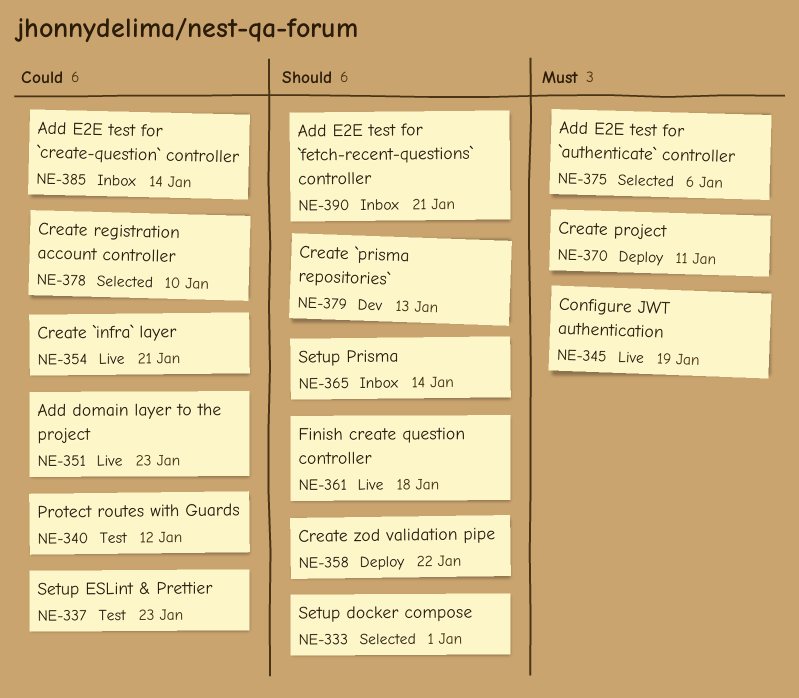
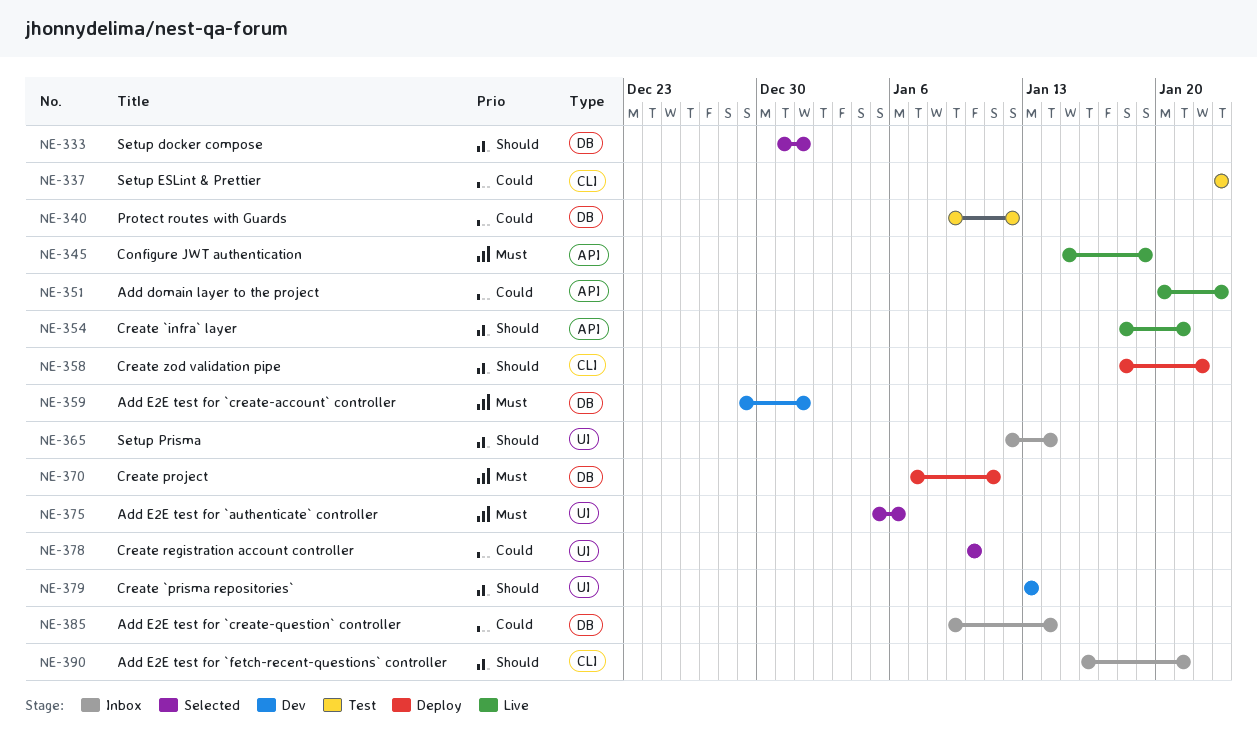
NE-354, priority: Could -> Should
NE-359: none -> present
NE-361: present -> none

